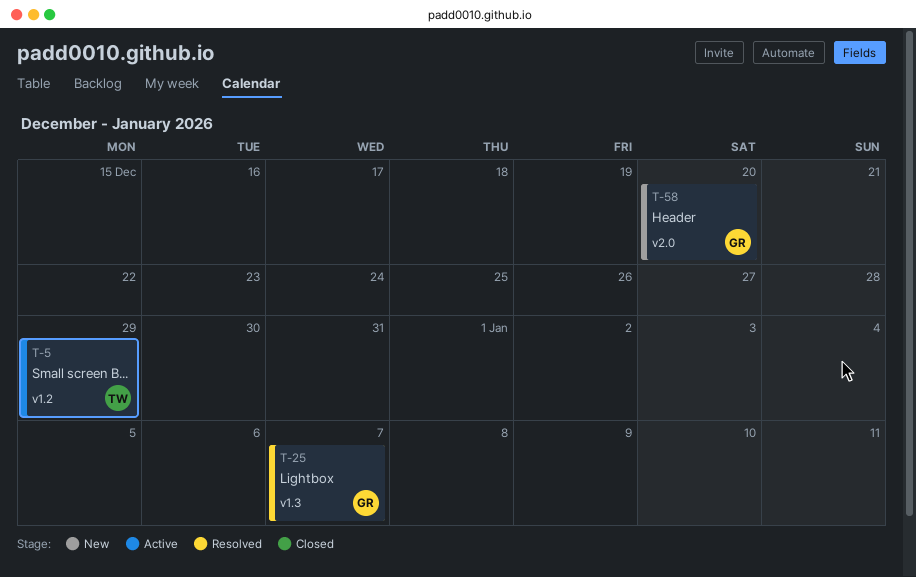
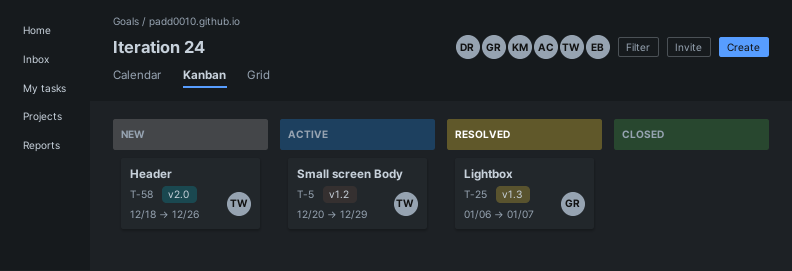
T-58, owner: GR -> TW
T-58, due: Dec 20 -> Dec 26

